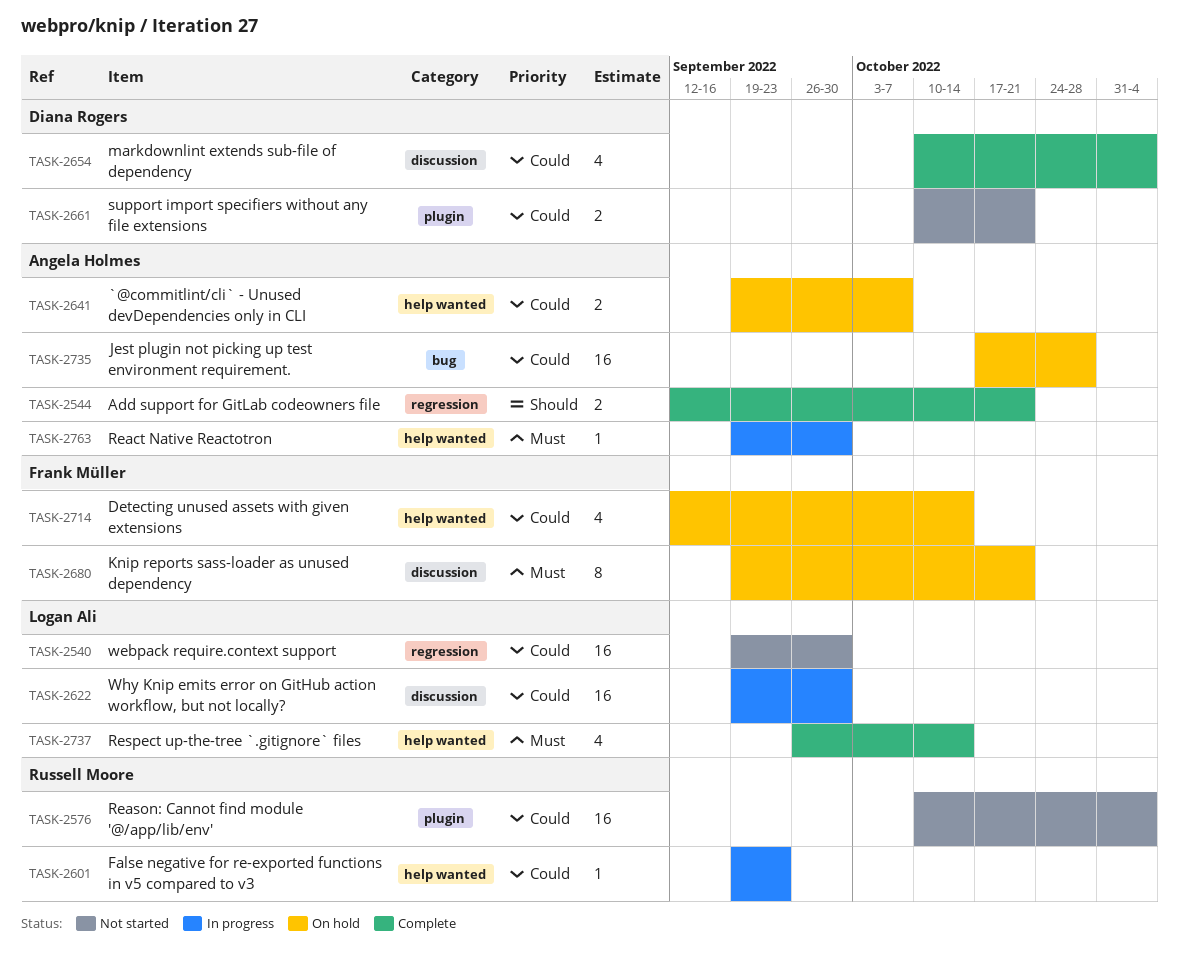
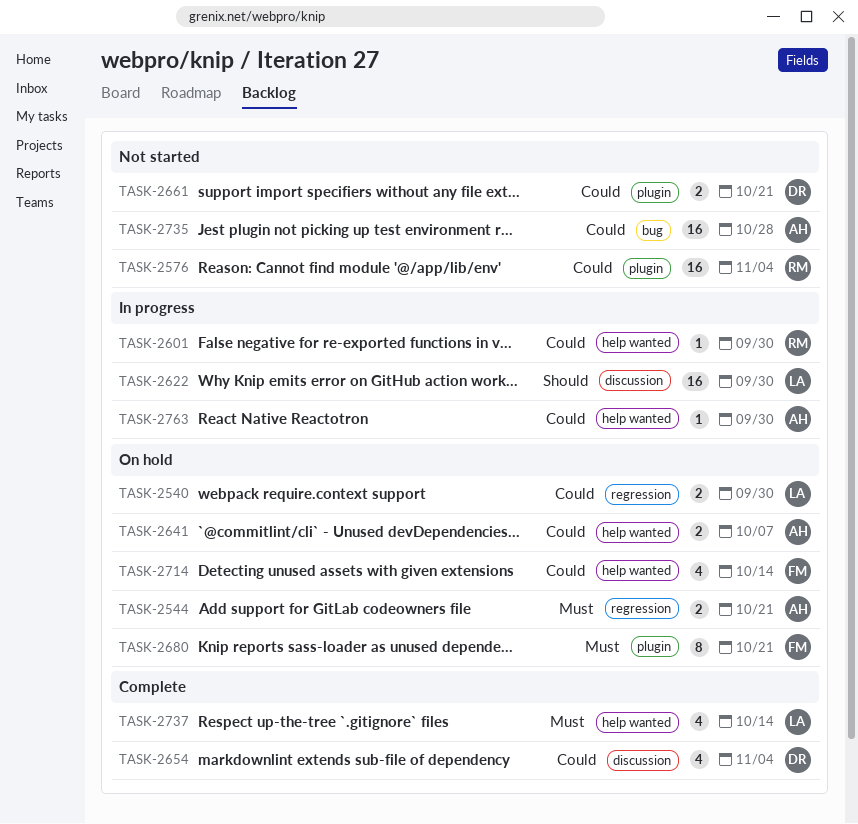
TASK-2540, status: Not started -> On hold
TASK-2540, estimate: 16 -> 2
TASK-2544, status: Complete -> On hold
TASK-2544, priority: Should -> Must
TASK-2601, due: Sep 23 -> Sep 30
TASK-2622, priority: Could -> Should
TASK-2680, label: discussion -> plugin
TASK-2735, status: On hold -> Not started
TASK-2763, priority: Must -> Could

